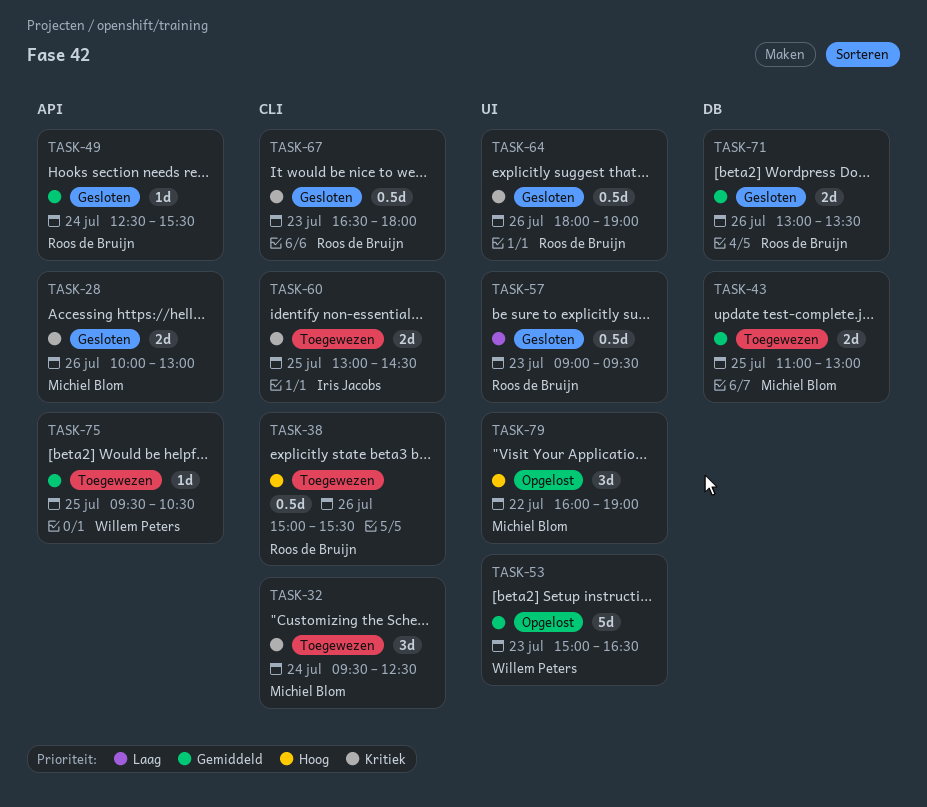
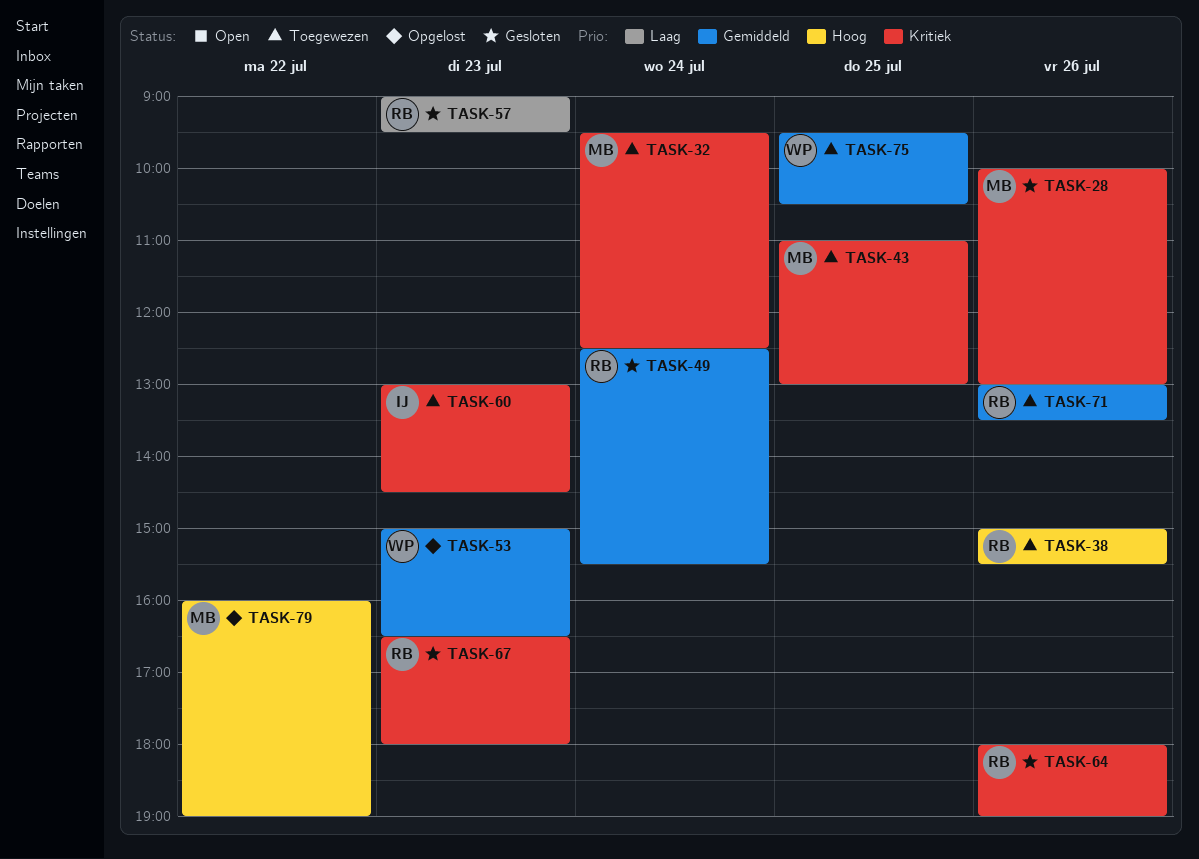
TASK-43, priority: Gemiddeld -> Kritiek
TASK-60, day: Jul 25 -> Jul 23
TASK-71, status: Gesloten -> Toegewezen

